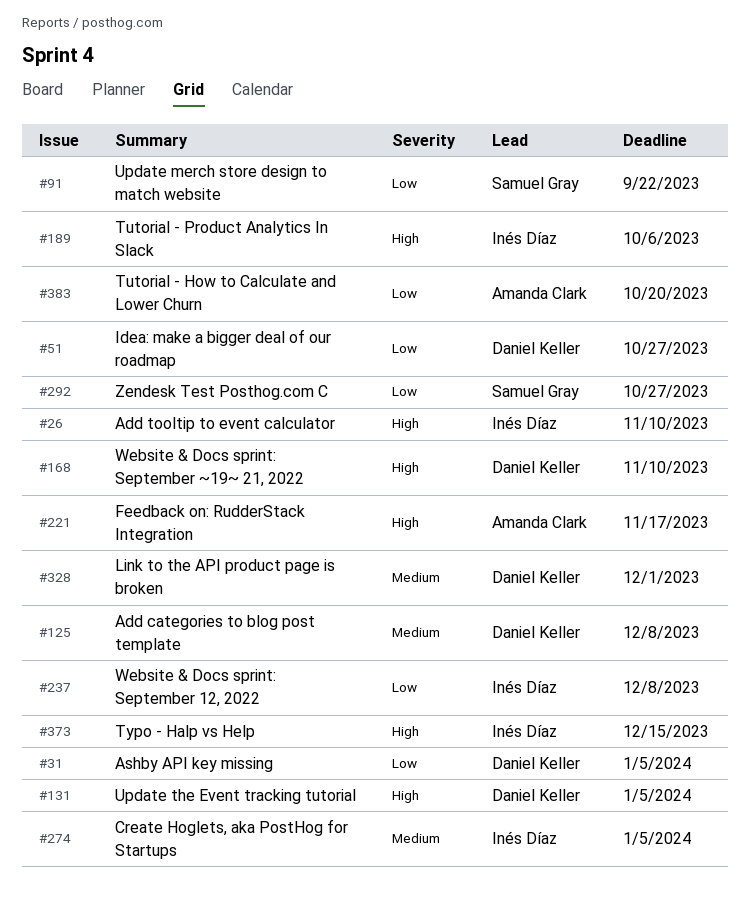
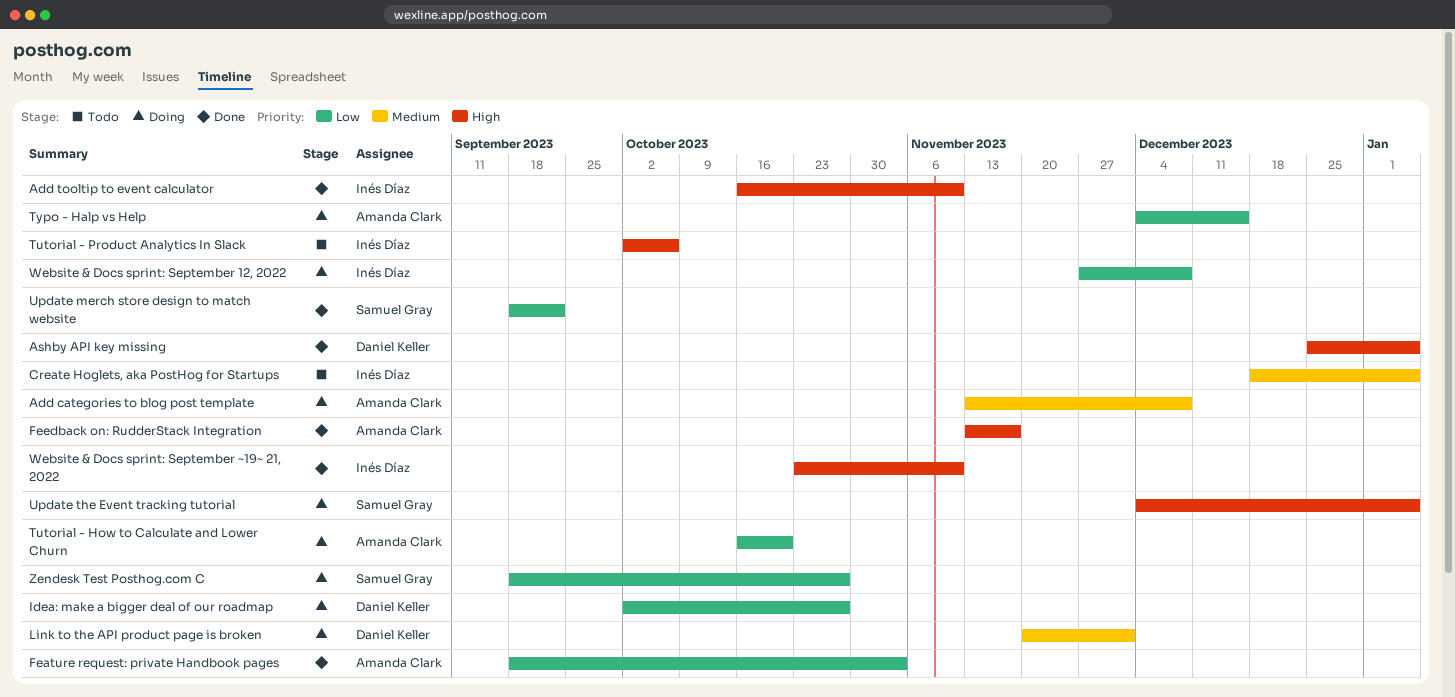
Add categories to blog post template, owner: Daniel Keller -> Amanda Clark
Ashby API key missing, priority: Low -> High
Feature request: private Handbook pages: none -> present
Typo - Halp vs Help, owner: Inés Díaz -> Amanda Clark
Typo - Halp vs Help, priority: High -> Low
Update the Event tracking tutorial, owner: Daniel Keller -> Samuel Gray
Website & Docs sprint: September ~19~ 21, 2022, owner: Daniel Keller -> Inés Díaz

